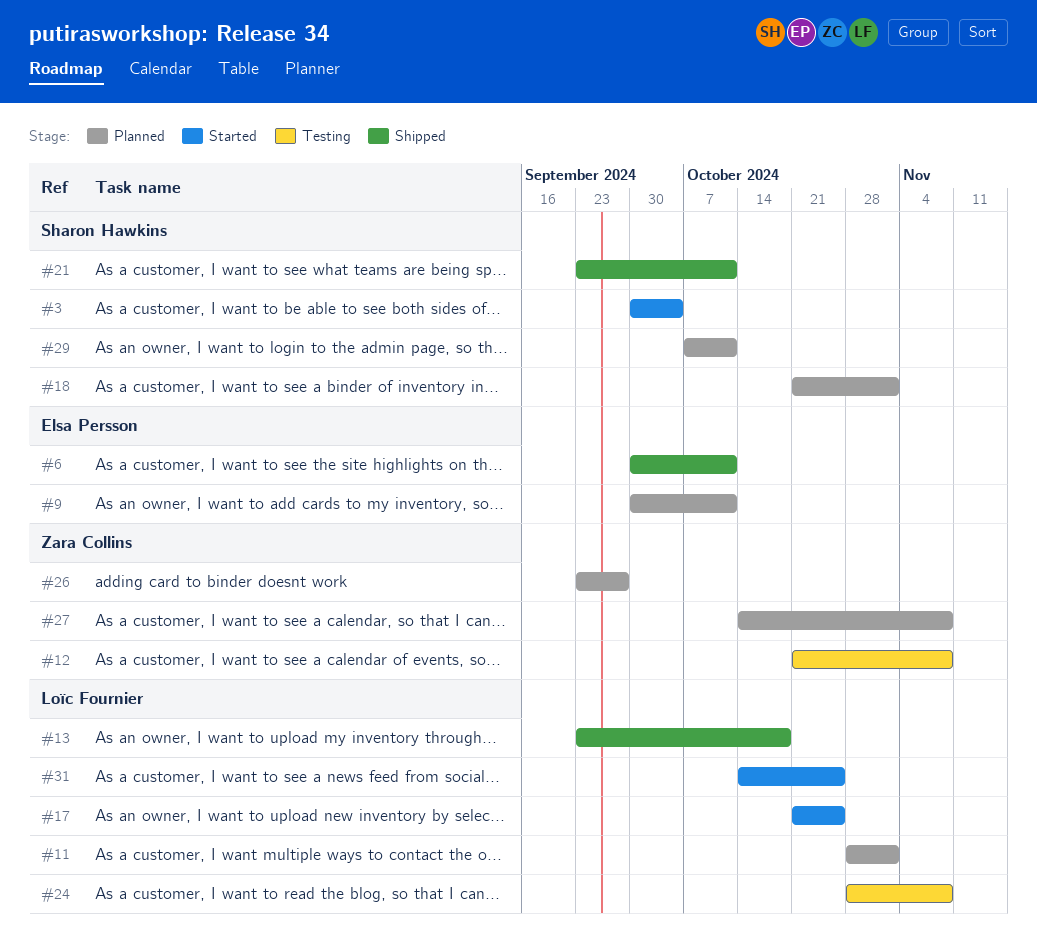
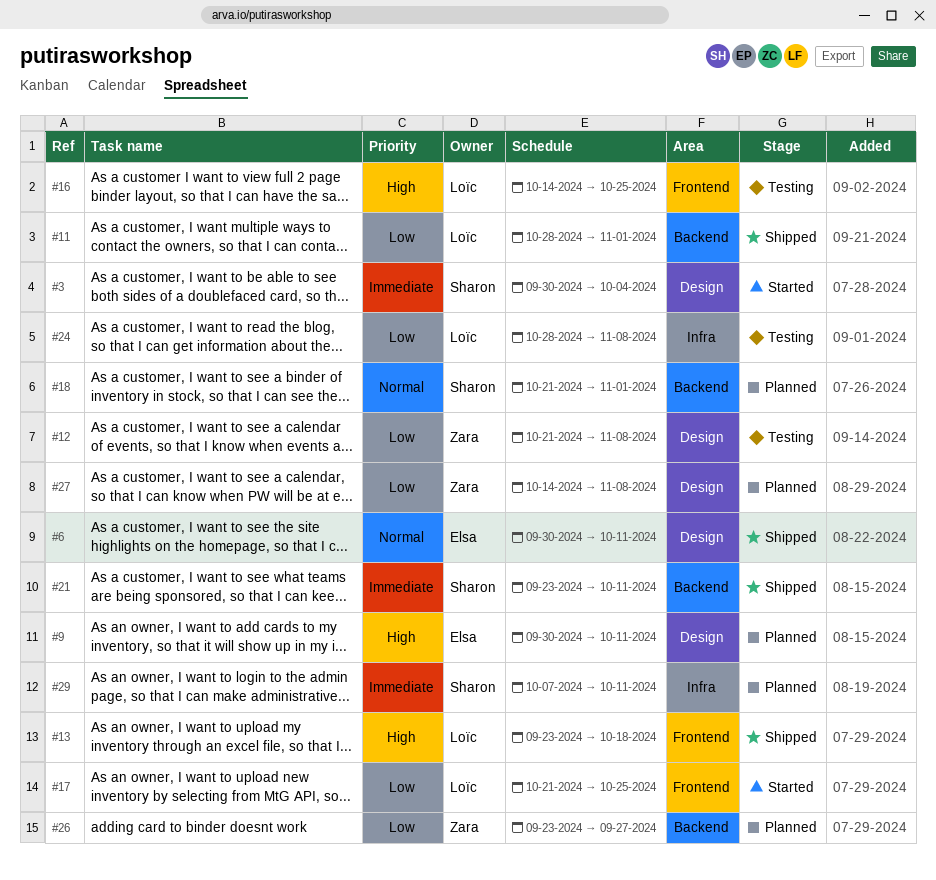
#11, status: Planned -> Shipped
#16: none -> present
#31: present -> none

